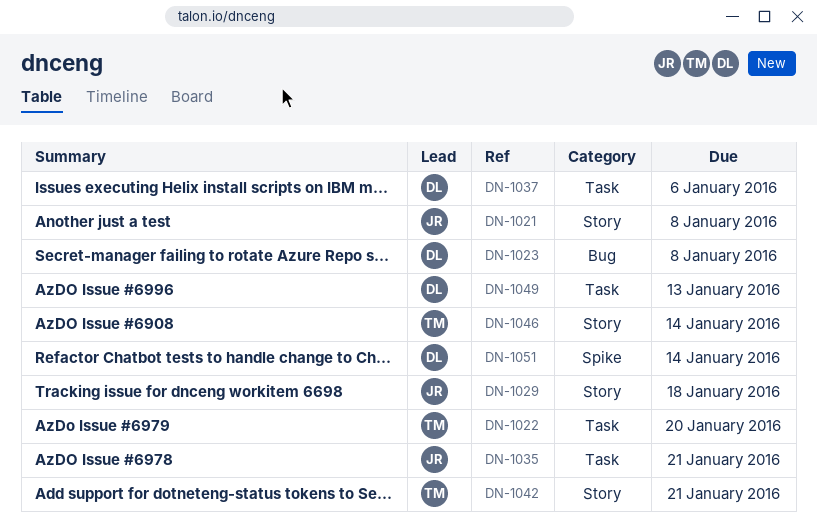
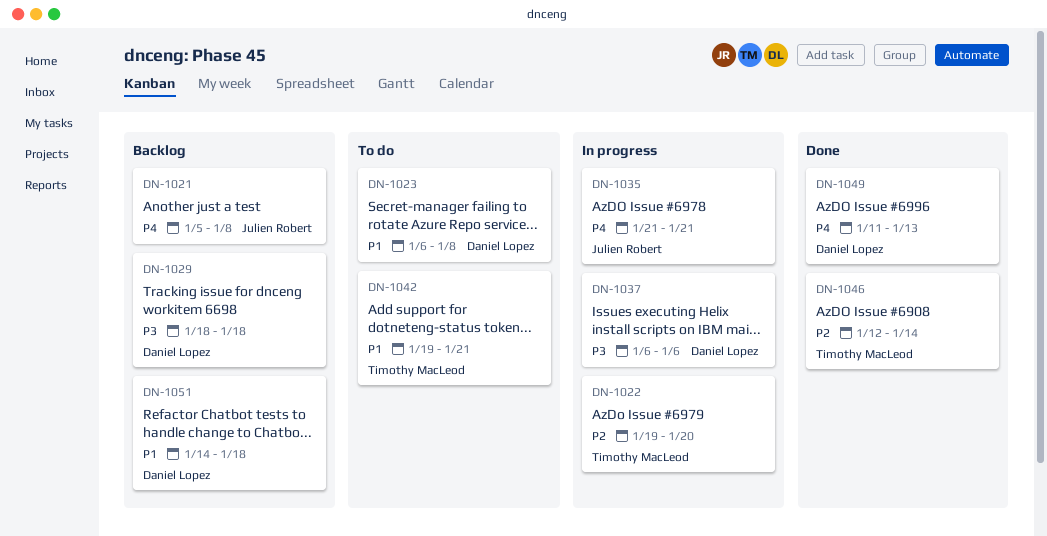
DN-1029, owner: Julien Robert -> Daniel Lopez
DN-1051, due: Jan 14 -> Jan 18

